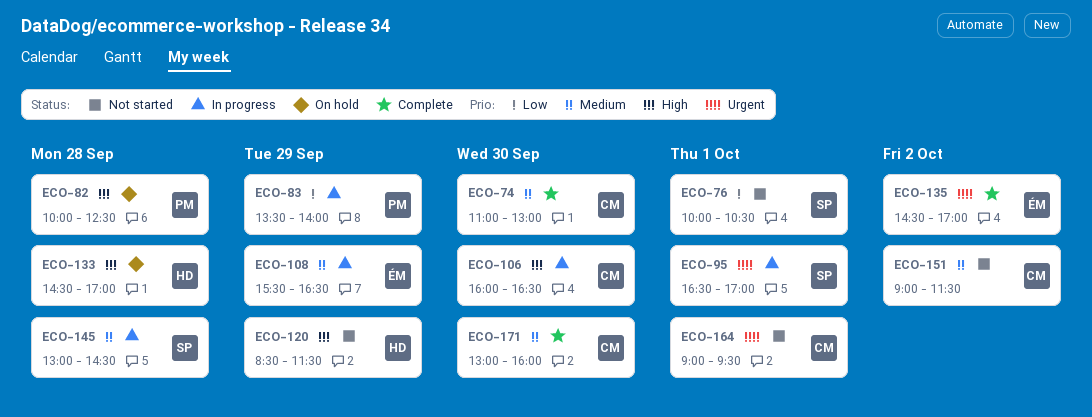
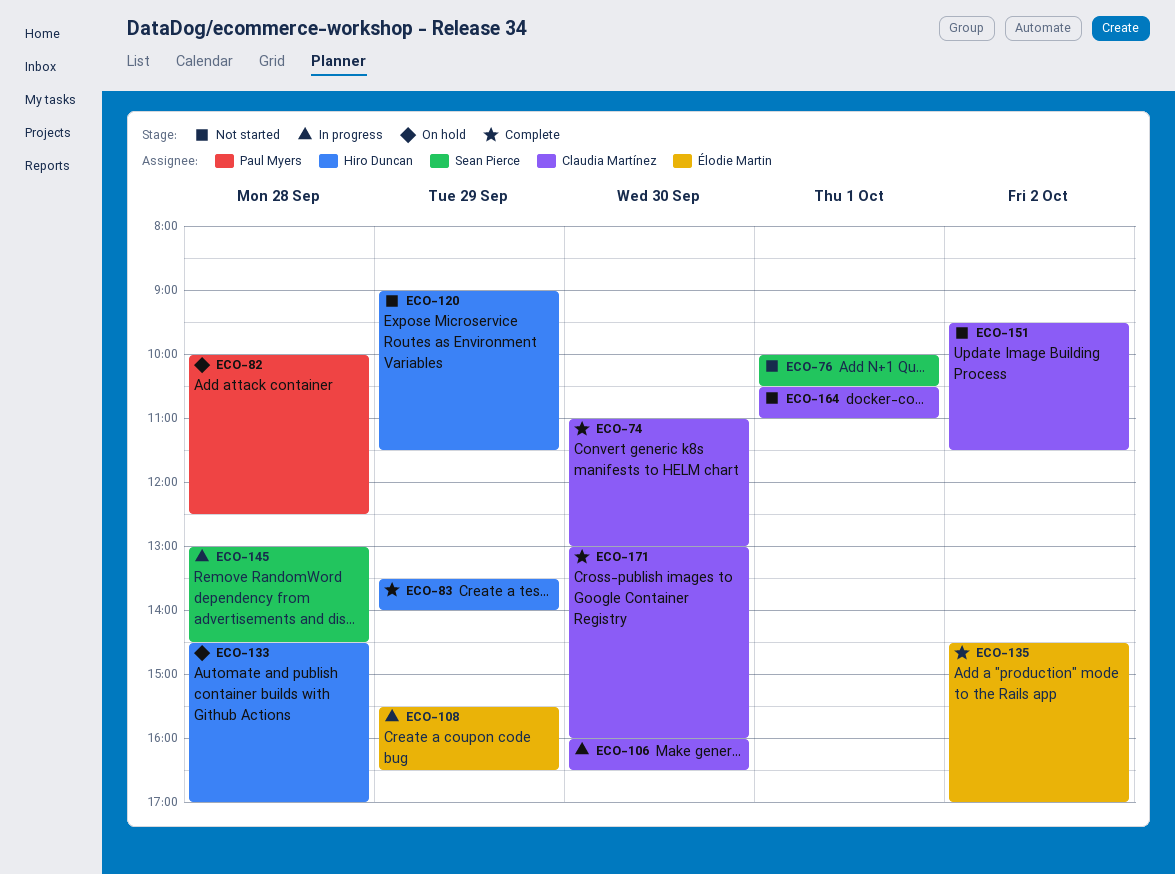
ECO-83, status: In progress -> Complete
ECO-83, owner: Paul Myers -> Hiro Duncan
ECO-95: present -> none
ECO-120, begins: 08:30 -> 09:00
ECO-151, begins: 09:00 -> 09:30
ECO-164, begins: 09:00 -> 10:30
ECO-164, ends: 09:30 -> 11:00

